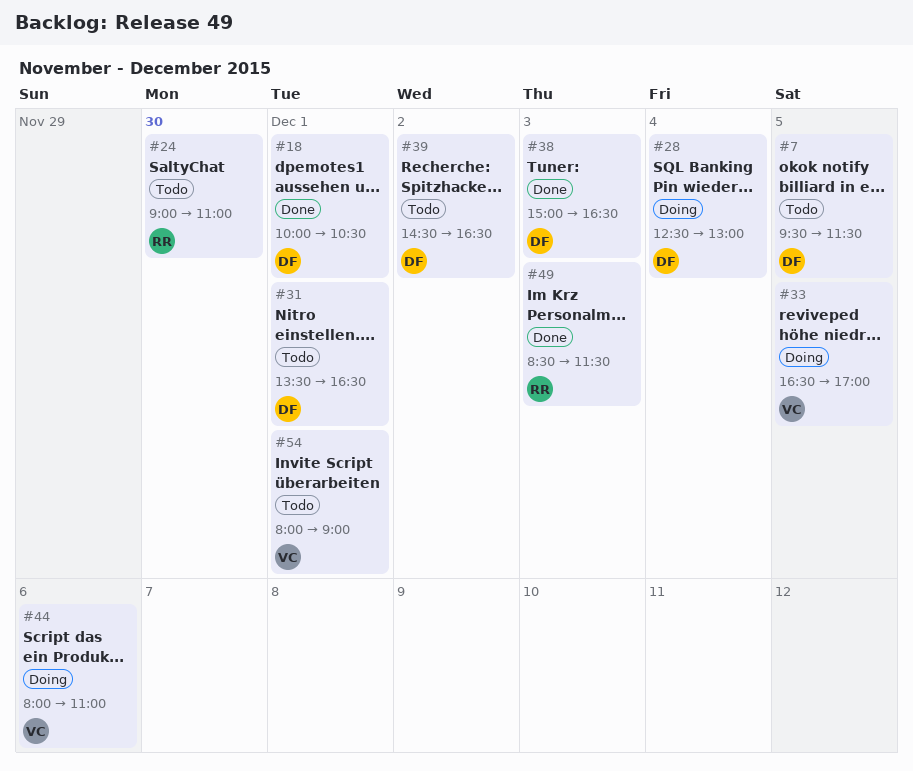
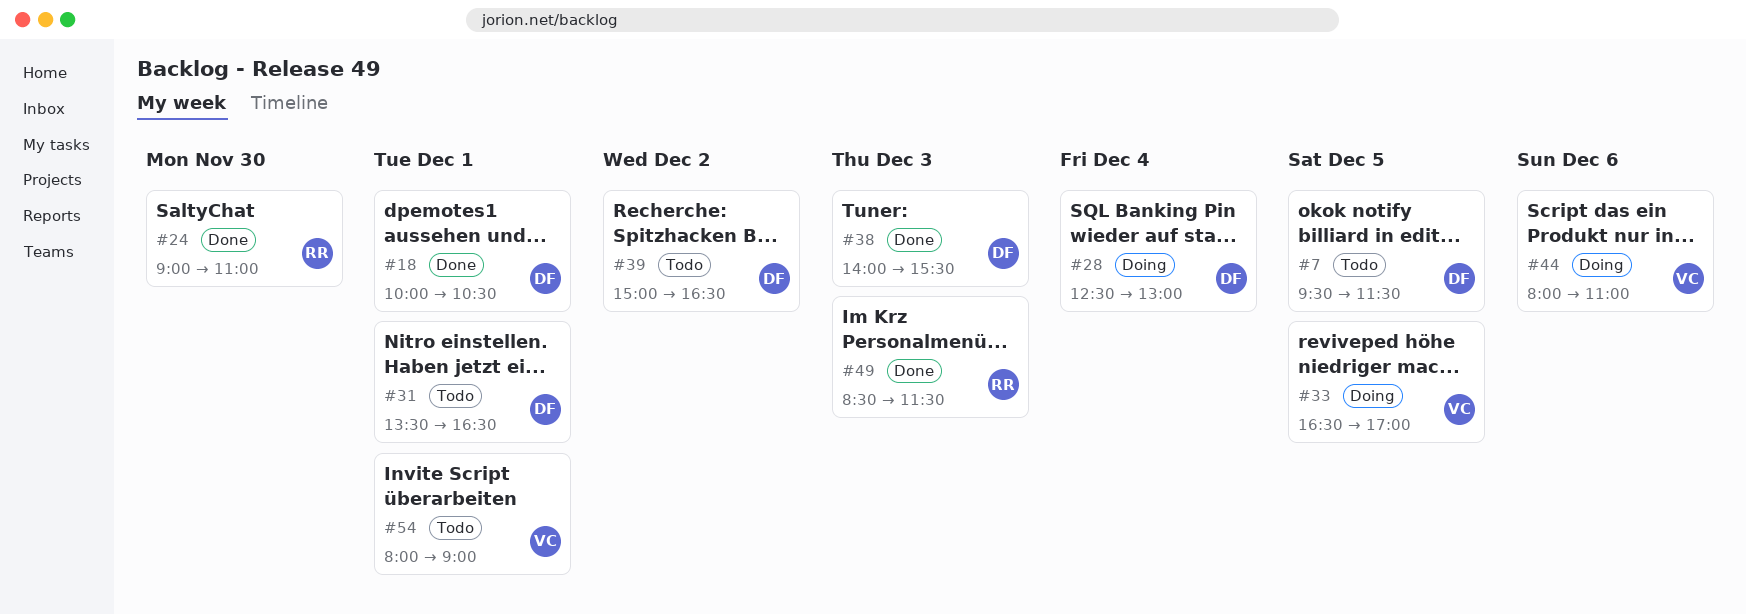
#24, status: Todo -> Done
#38, begins: 15:00 -> 14:00
#38, ends: 16:30 -> 15:30
#39, begins: 14:30 -> 15:00

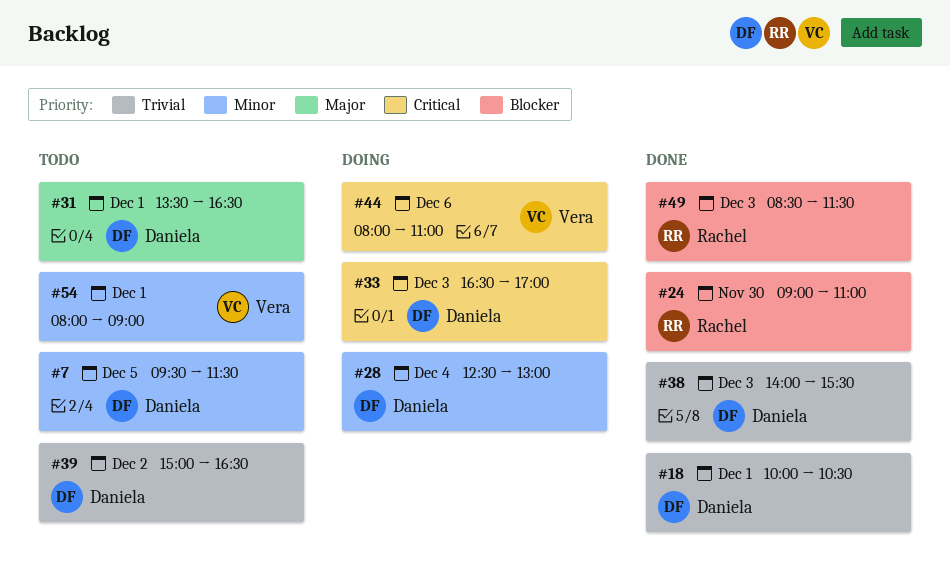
#33, owner: Vera -> Daniela
#33, day: Dec 5 -> Dec 3

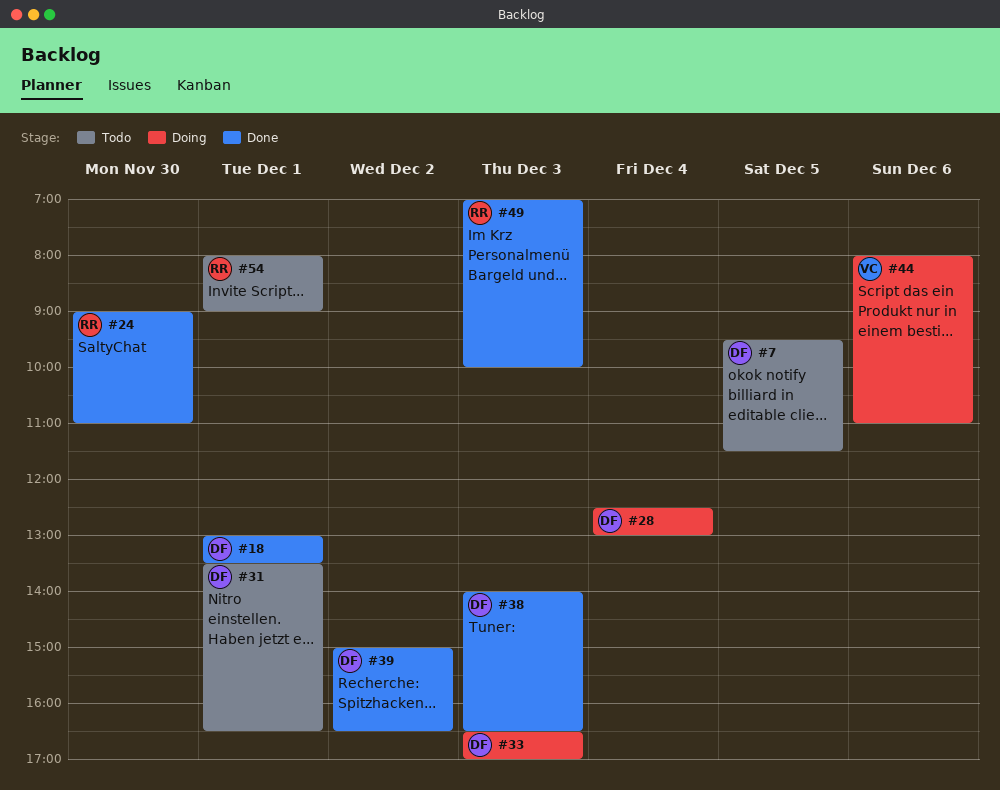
#18, begins: 10:00 -> 13:00
#18, ends: 10:30 -> 13:30
#38, ends: 15:30 -> 16:30
#39, status: Todo -> Done
#49, begins: 08:30 -> 07:00
#49, ends: 11:30 -> 10:00
#54, owner: Vera -> Rachel

